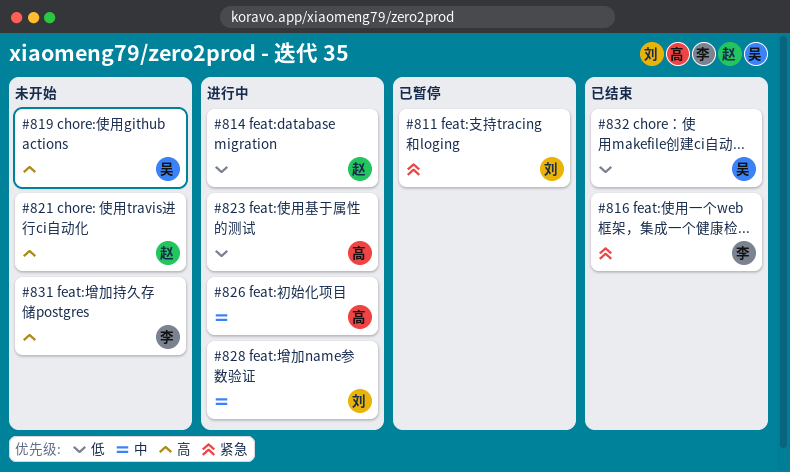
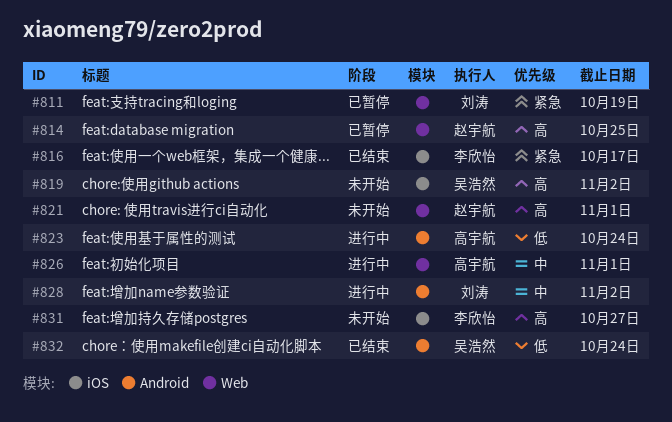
#814, status: 进行中 -> 已暂停
#814, priority: 低 -> 高

